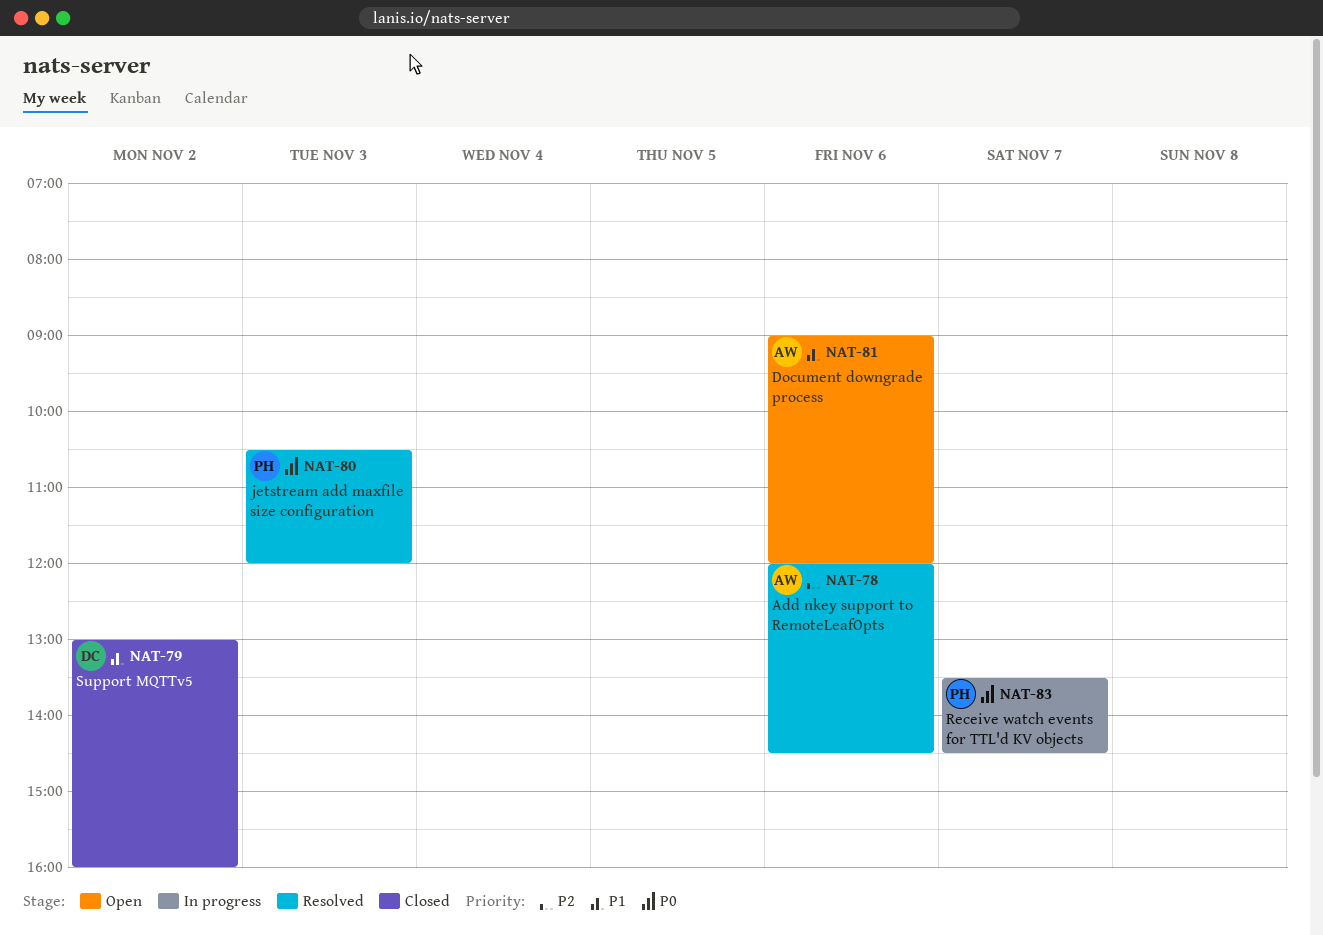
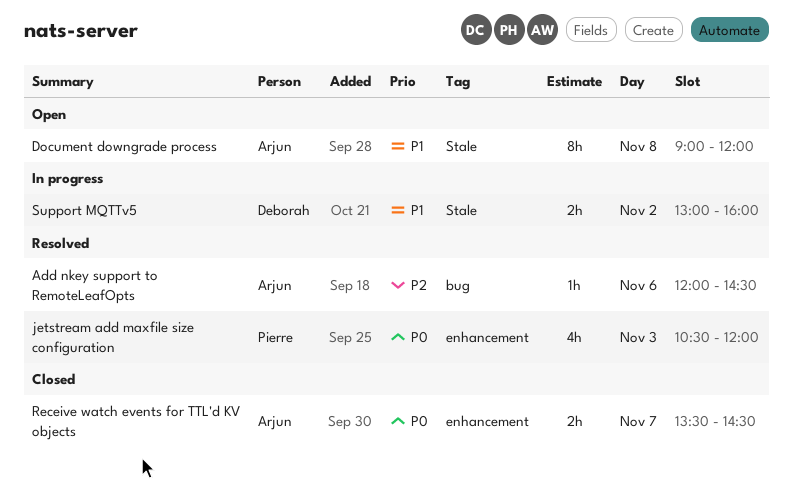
Document downgrade process, day: Nov 6 -> Nov 8
Receive watch events for TTL'd KV objects, status: In progress -> Closed
Receive watch events for TTL'd KV objects, owner: Pierre -> Arjun
Support MQTTv5, status: Closed -> In progress

